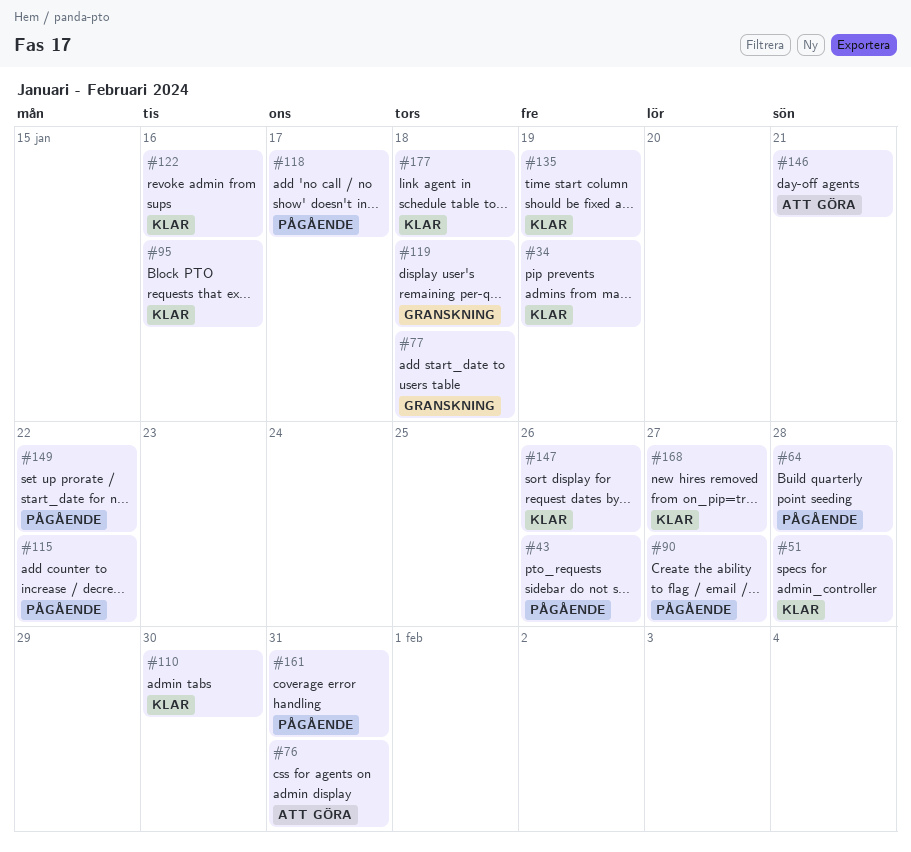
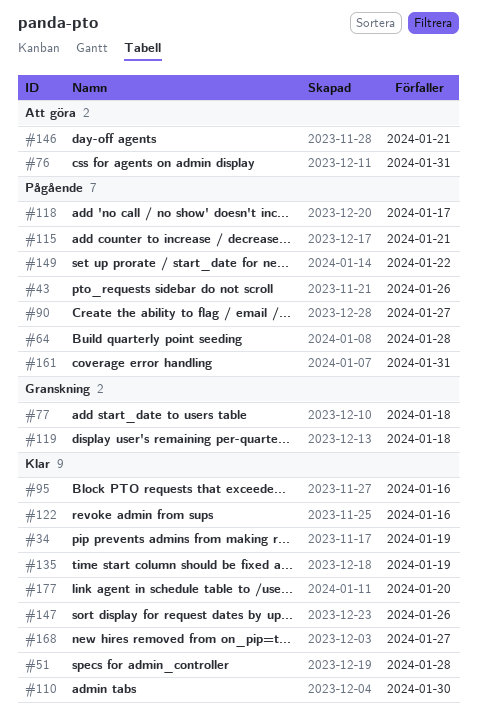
#115, due: Jan 22 -> Jan 21
#177, due: Jan 18 -> Jan 20

